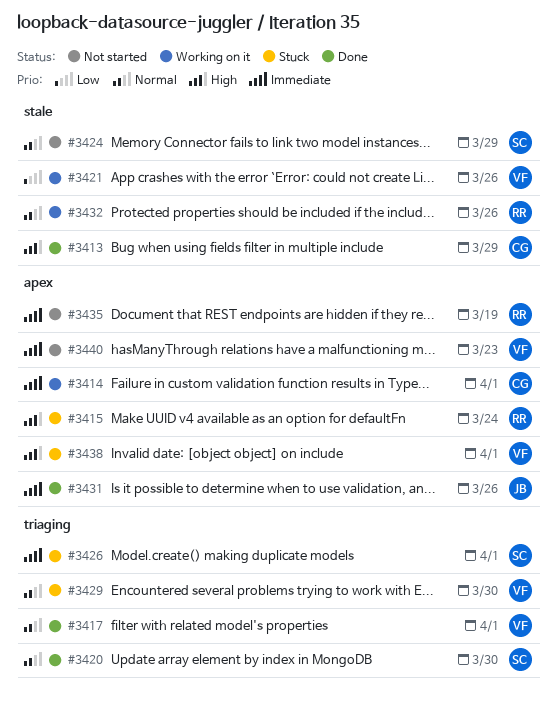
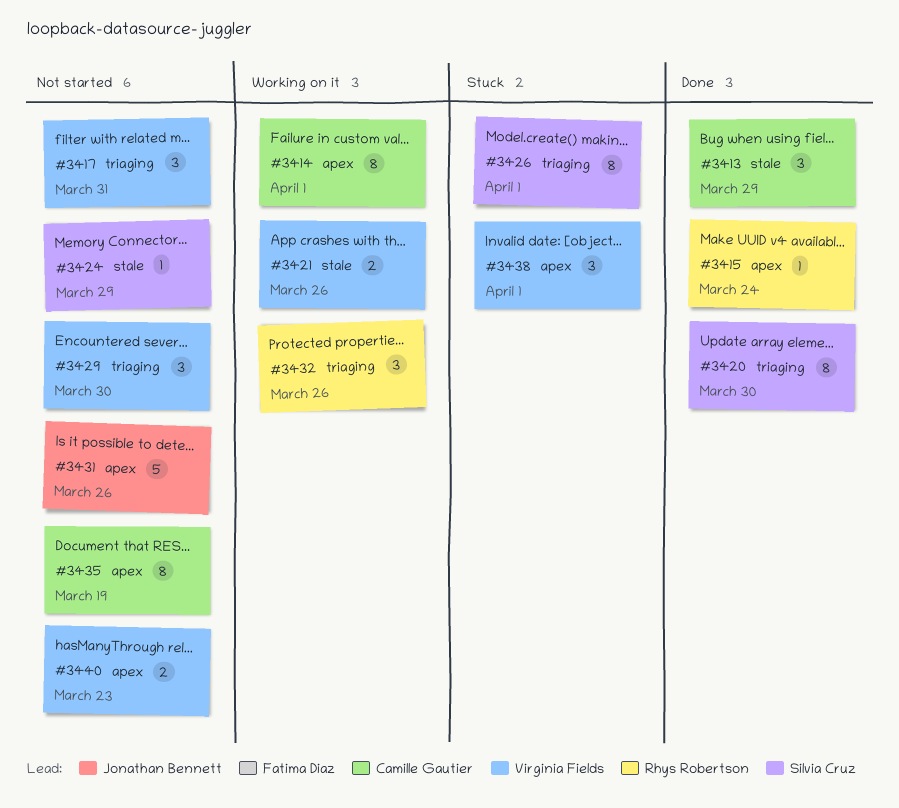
#3415, status: Stuck -> Done
#3417, status: Done -> Not started
#3417, due: Apr 1 -> Mar 31
#3429, status: Stuck -> Not started
#3431, status: Done -> Not started
#3432, label: stale -> triaging
#3435, owner: Rhys Robertson -> Camille Gautier

